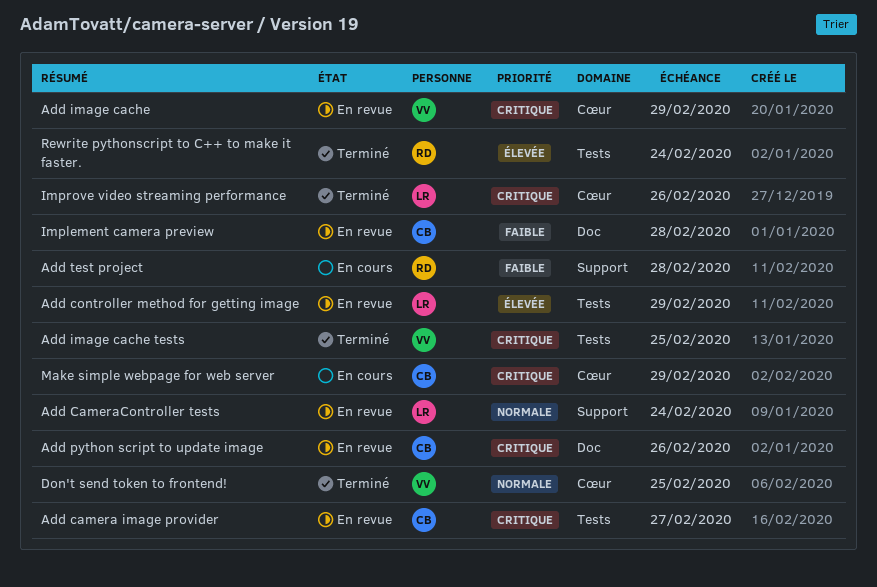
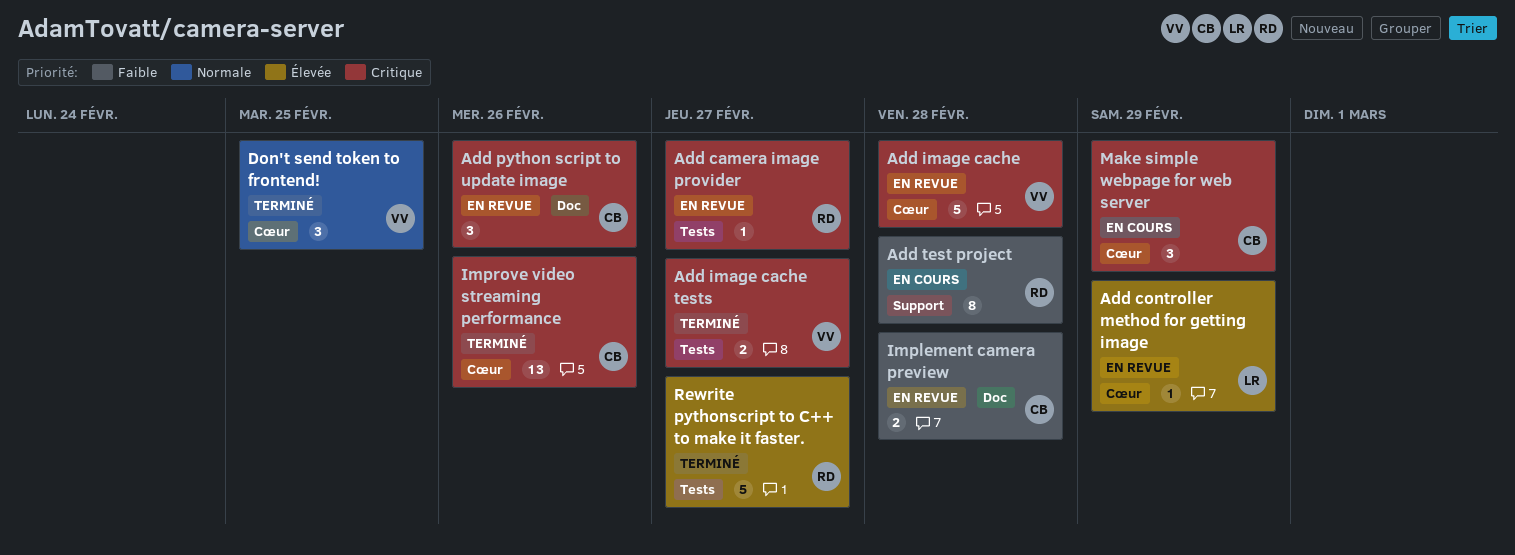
Add camera image provider, owner: CB -> RD
Add CameraController tests: present -> none
Add controller method for getting image, label: Tests -> Cœur
Add image cache, due: Feb 29 -> Feb 28
Add image cache tests, due: Feb 25 -> Feb 27
Improve video streaming performance, owner: LR -> CB
Rewrite pythonscript to C++ to make it faster., due: Feb 24 -> Feb 27

